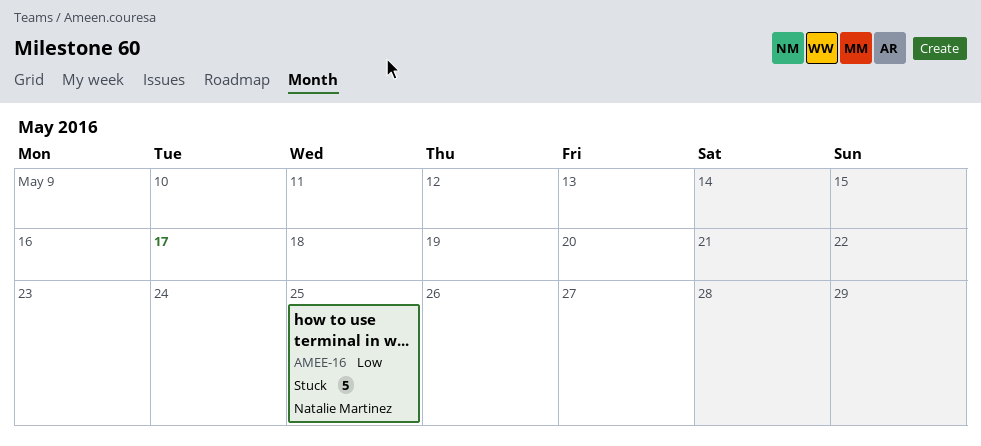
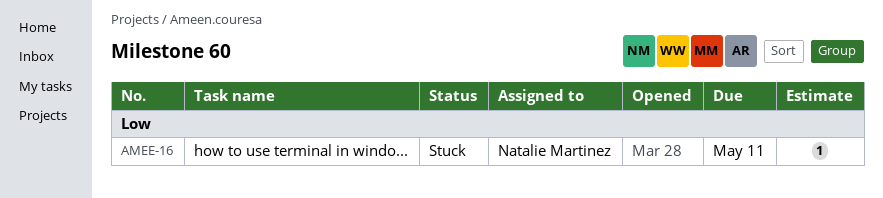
AMEE-16, estimate: 5 -> 1
AMEE-16, due: May 25 -> May 11

